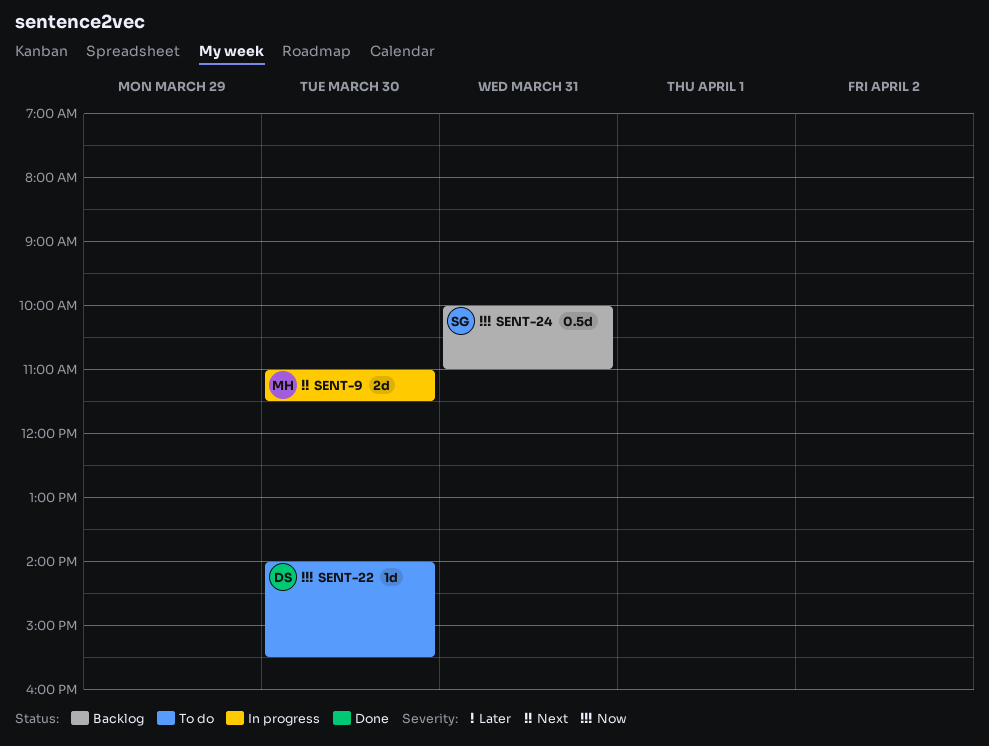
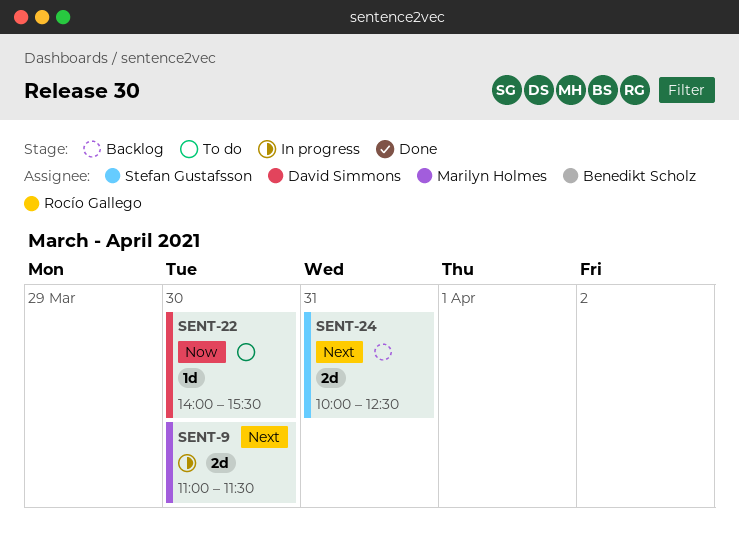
SENT-24, priority: Now -> Next
SENT-24, estimate: 0.5d -> 2d
SENT-24, ends: 11:00 -> 12:30

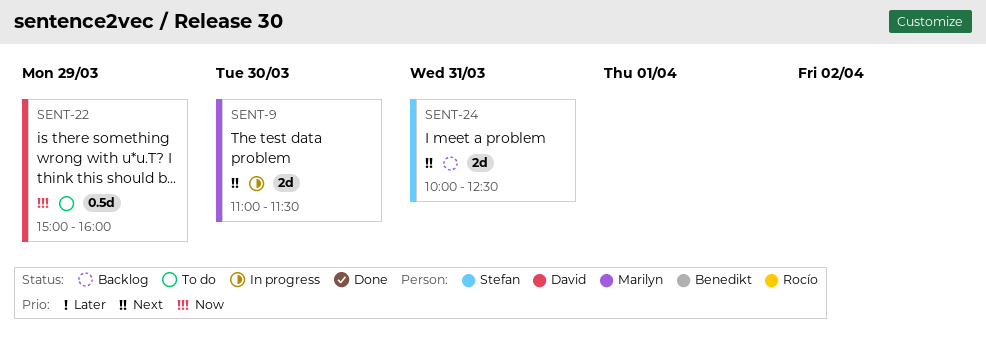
SENT-22, estimate: 1d -> 0.5d
SENT-22, day: Mar 30 -> Mar 29
SENT-22, begins: 14:00 -> 15:00
SENT-22, ends: 15:30 -> 16:00

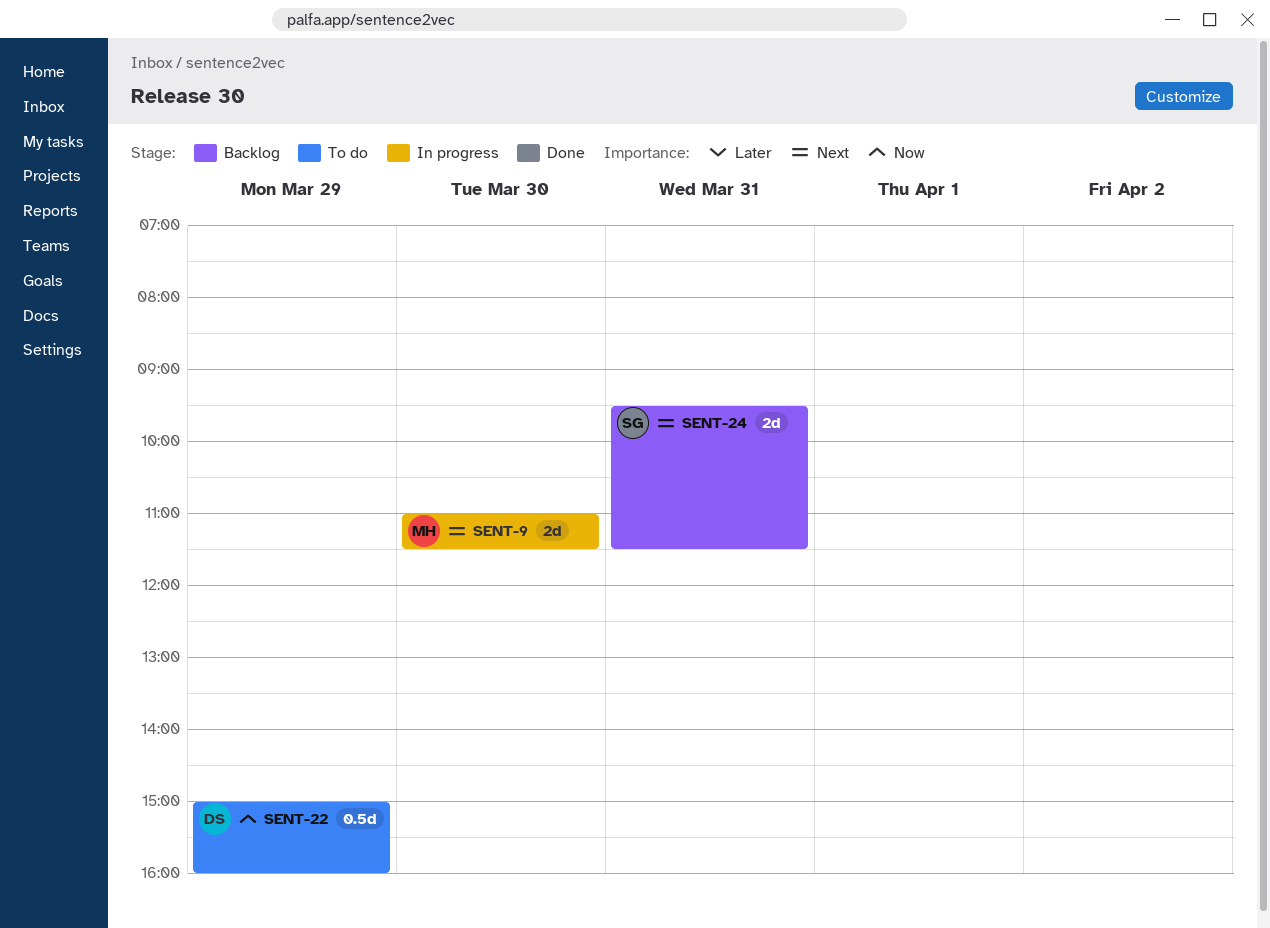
SENT-24, begins: 10:00 -> 09:30
SENT-24, ends: 12:30 -> 11:30

